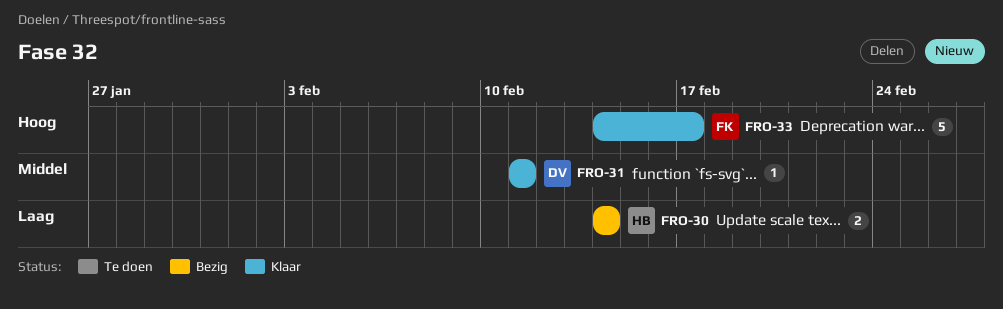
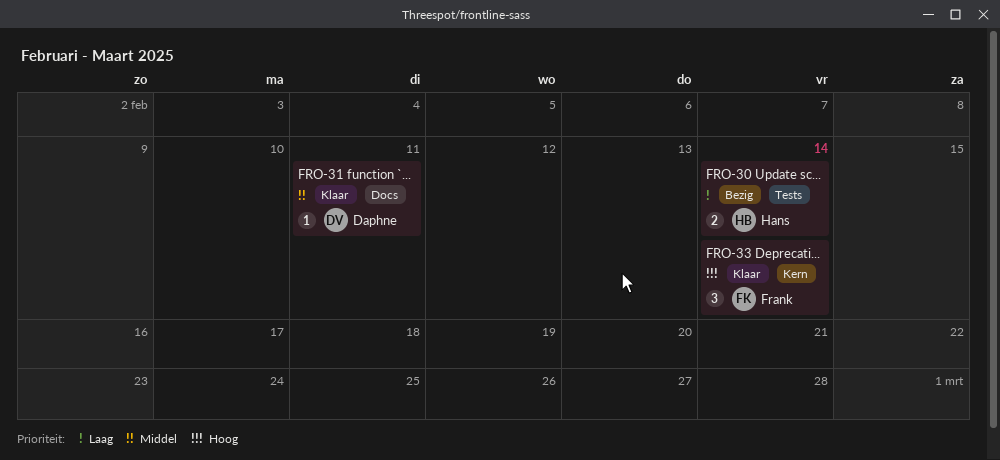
FRO-33, estimate: 5 -> 3
FRO-33, due: Feb 17 -> Feb 14

